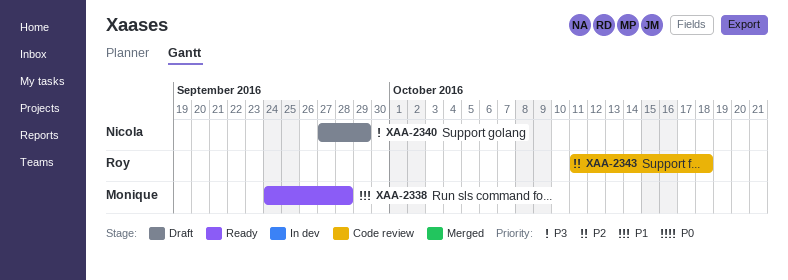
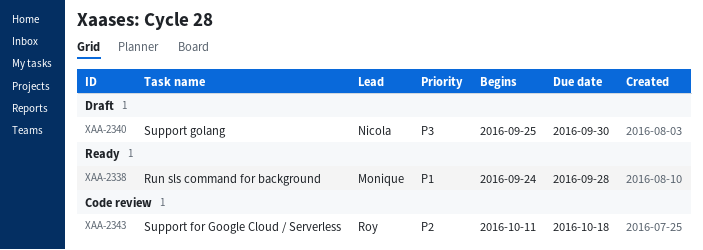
XAA-2340, start: Sep 27 -> Sep 25
XAA-2340, due: Sep 29 -> Sep 30

